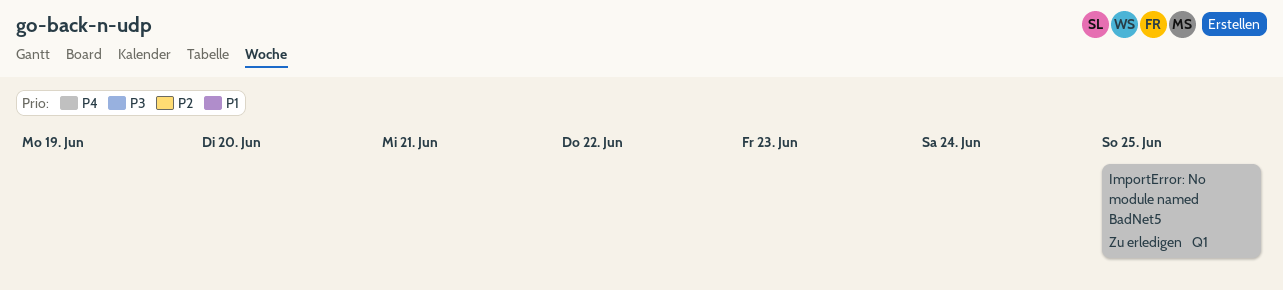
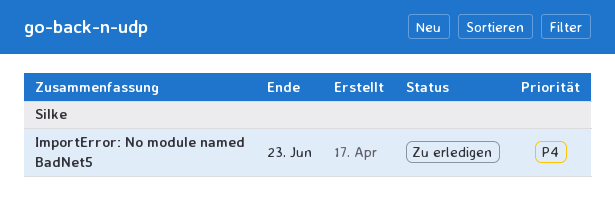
ImportError: No module named BadNet5, due: Jun 25 -> Jun 23

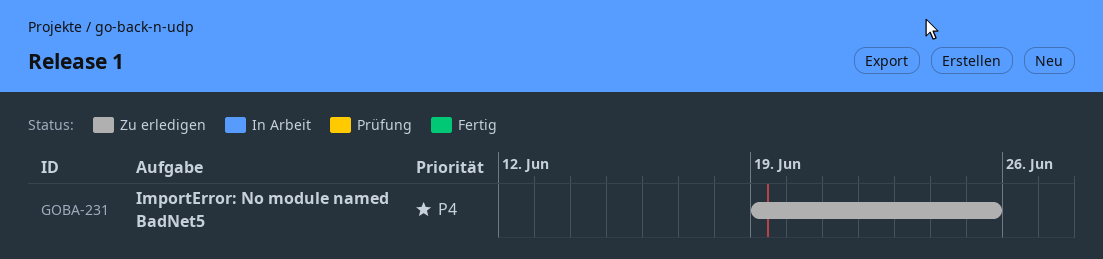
ImportError: No module named BadNet5, due: Jun 23 -> Jun 25

